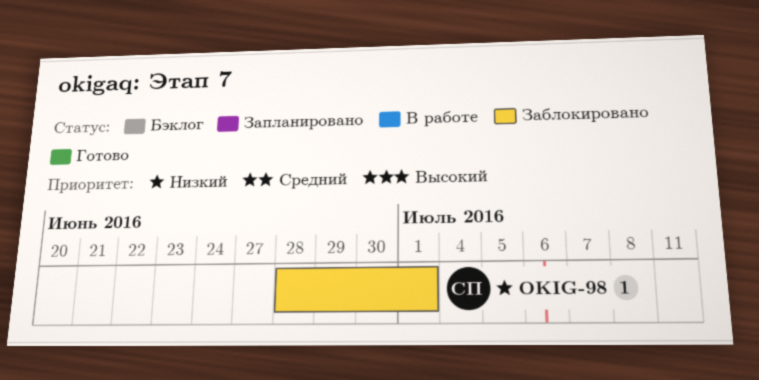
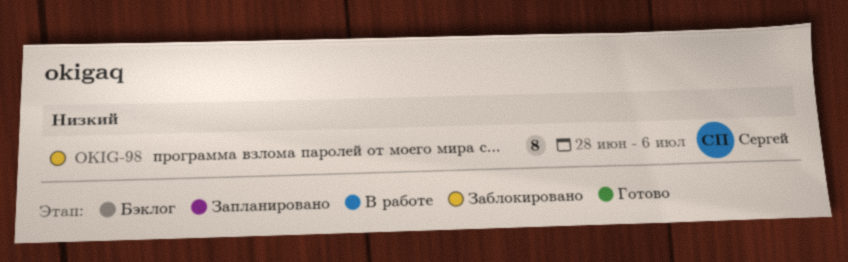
OKIG-98, estimate: 1 -> 8
OKIG-98, due: Jul 1 -> Jul 6

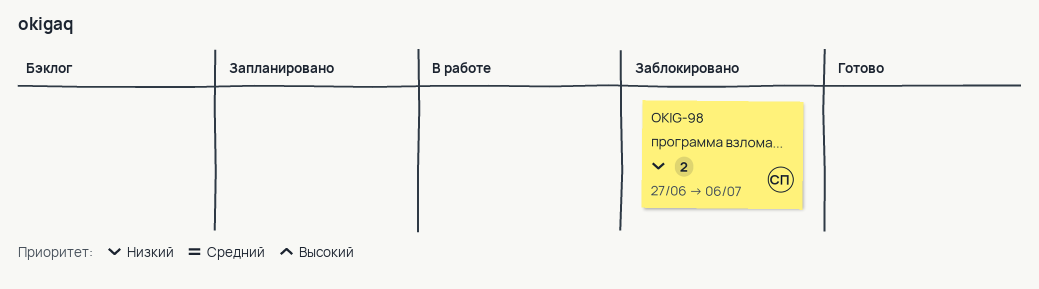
OKIG-98, estimate: 8 -> 2
OKIG-98, start: Jun 28 -> Jun 27

